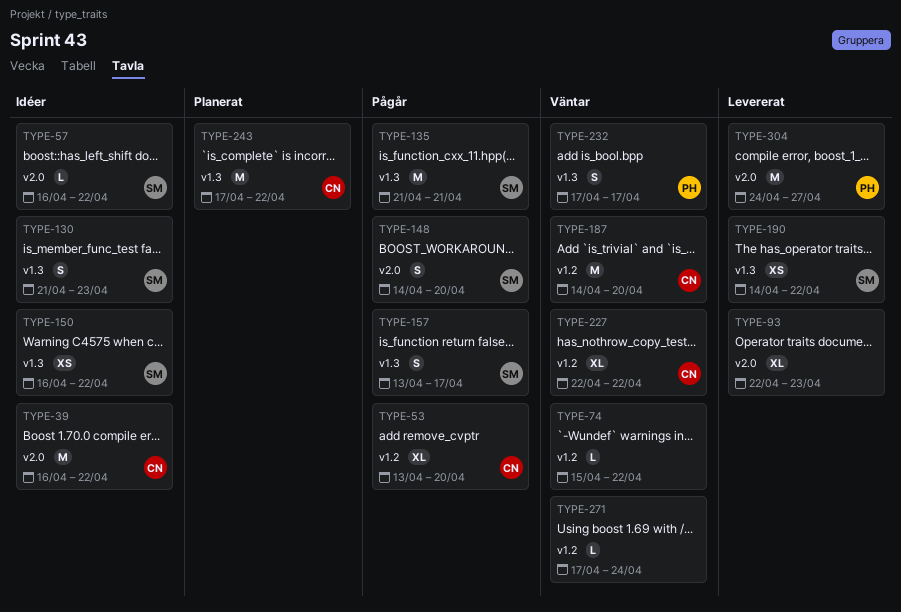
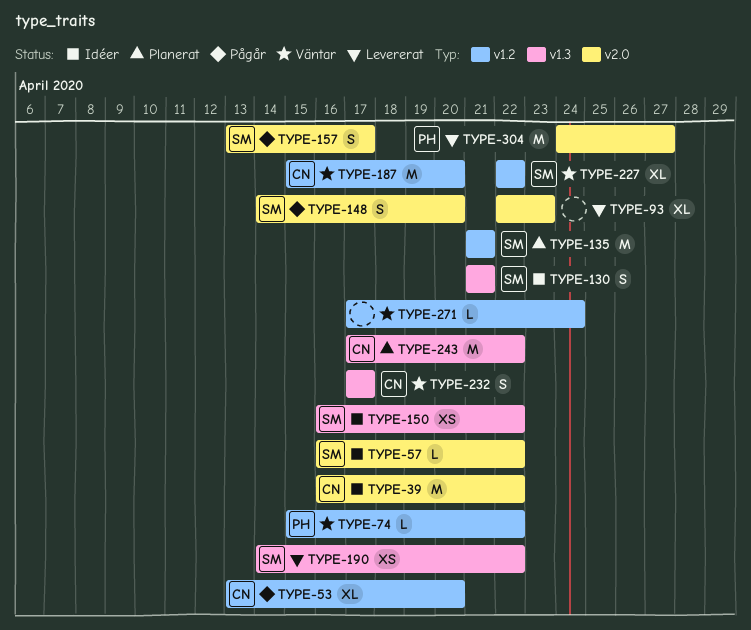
TYPE-74, owner: none -> PH
TYPE-130, due: Apr 23 -> Apr 21
TYPE-135, status: Pågår -> Planerat
TYPE-135, label: v1.3 -> v1.2
TYPE-157, label: v1.3 -> v2.0
TYPE-187, start: Apr 14 -> Apr 15
TYPE-227, owner: CN -> SM
TYPE-232, owner: PH -> CN

